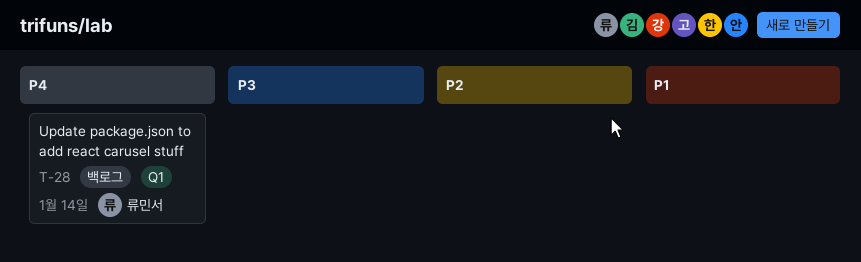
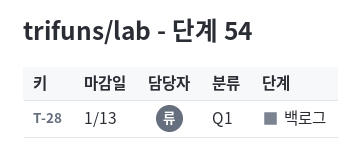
T-28, due: Jan 14 -> Jan 13

